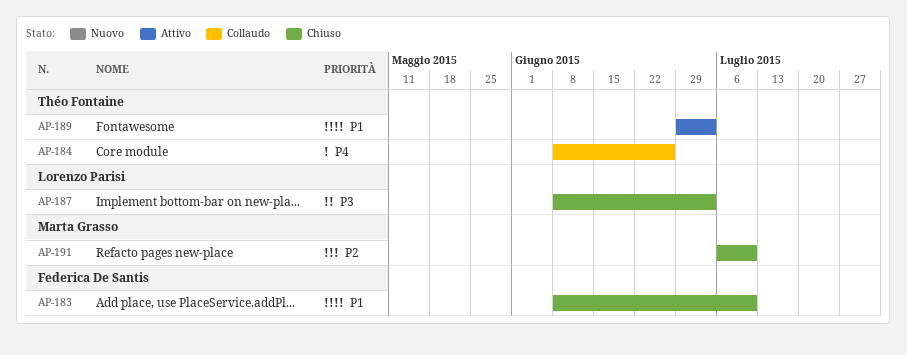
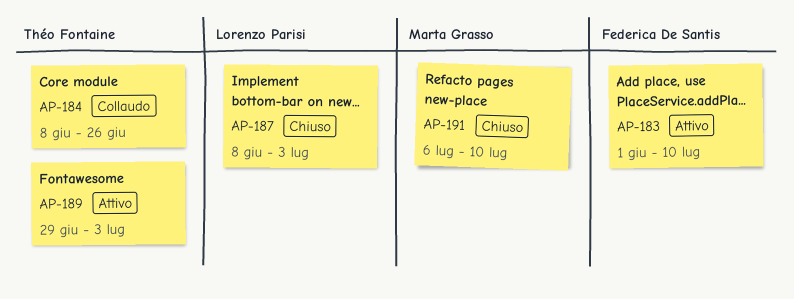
AP-183, status: Chiuso -> Attivo
AP-183, start: Jun 8 -> Jun 1

